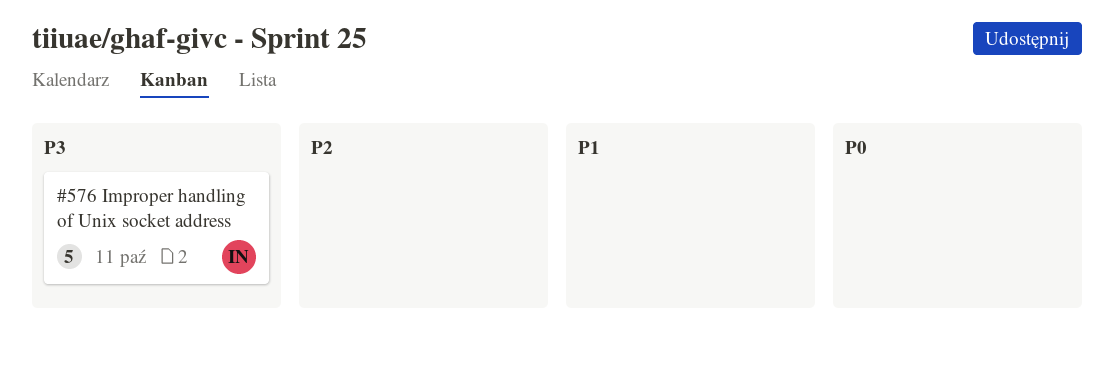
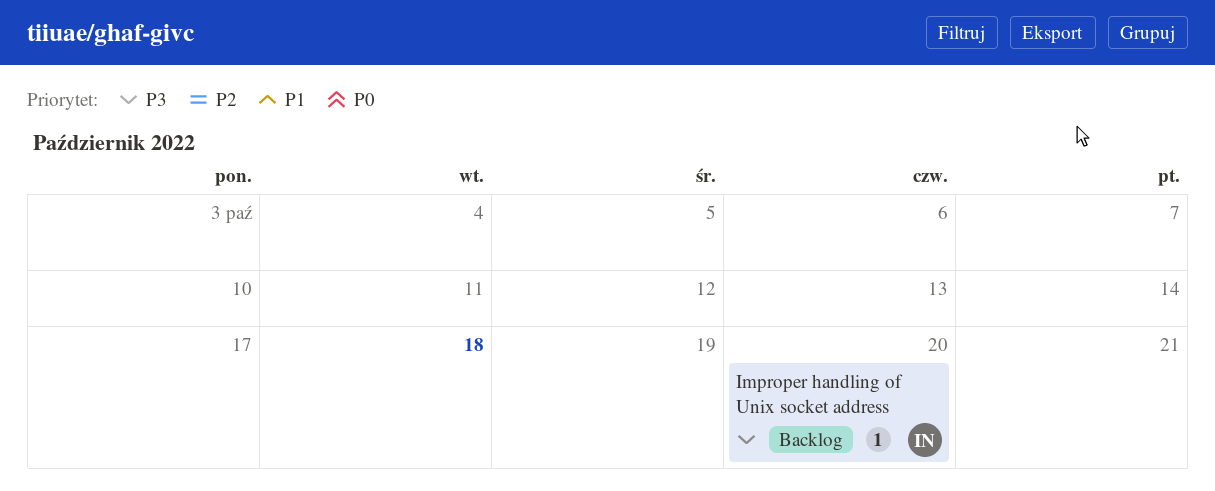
Improper handling of Unix socket address, estimate: 5 -> 1
Improper handling of Unix socket address, due: Oct 11 -> Oct 20

